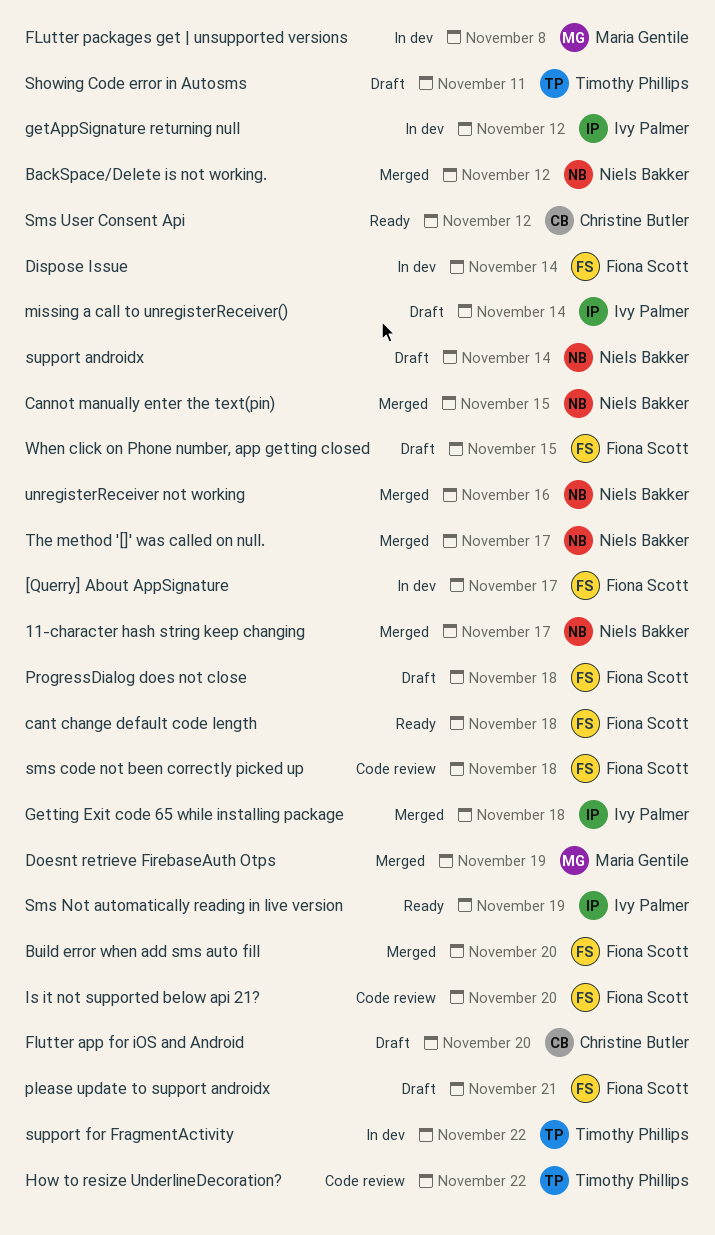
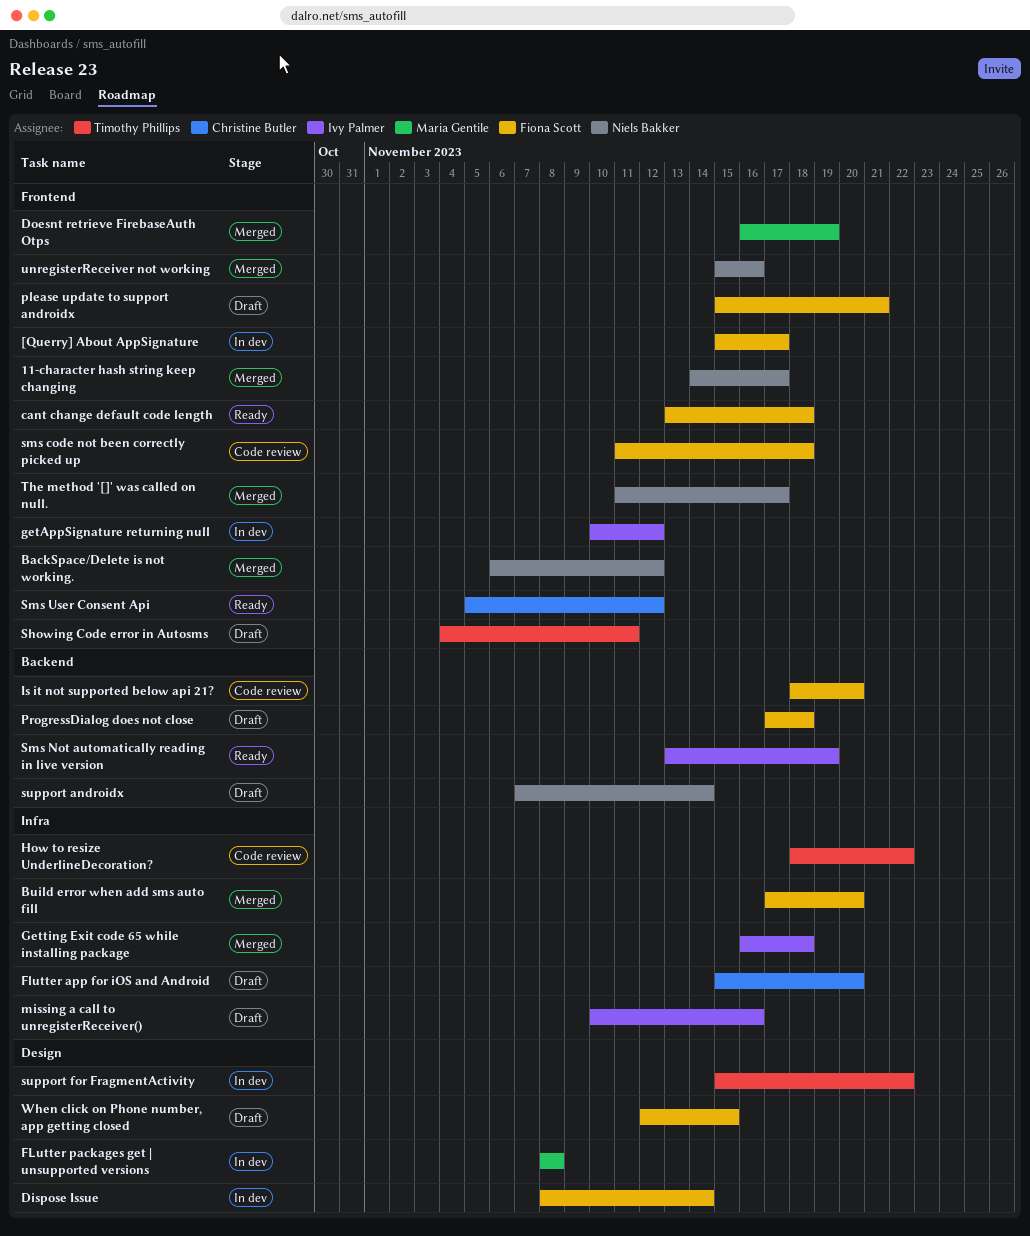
Cannot manually enter the text(pin): present -> none
missing a call to unregisterReceiver(), due: Nov 14 -> Nov 16

